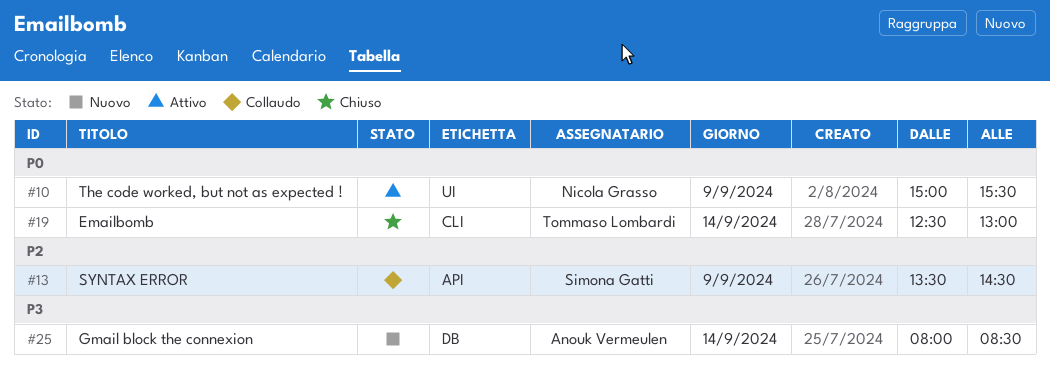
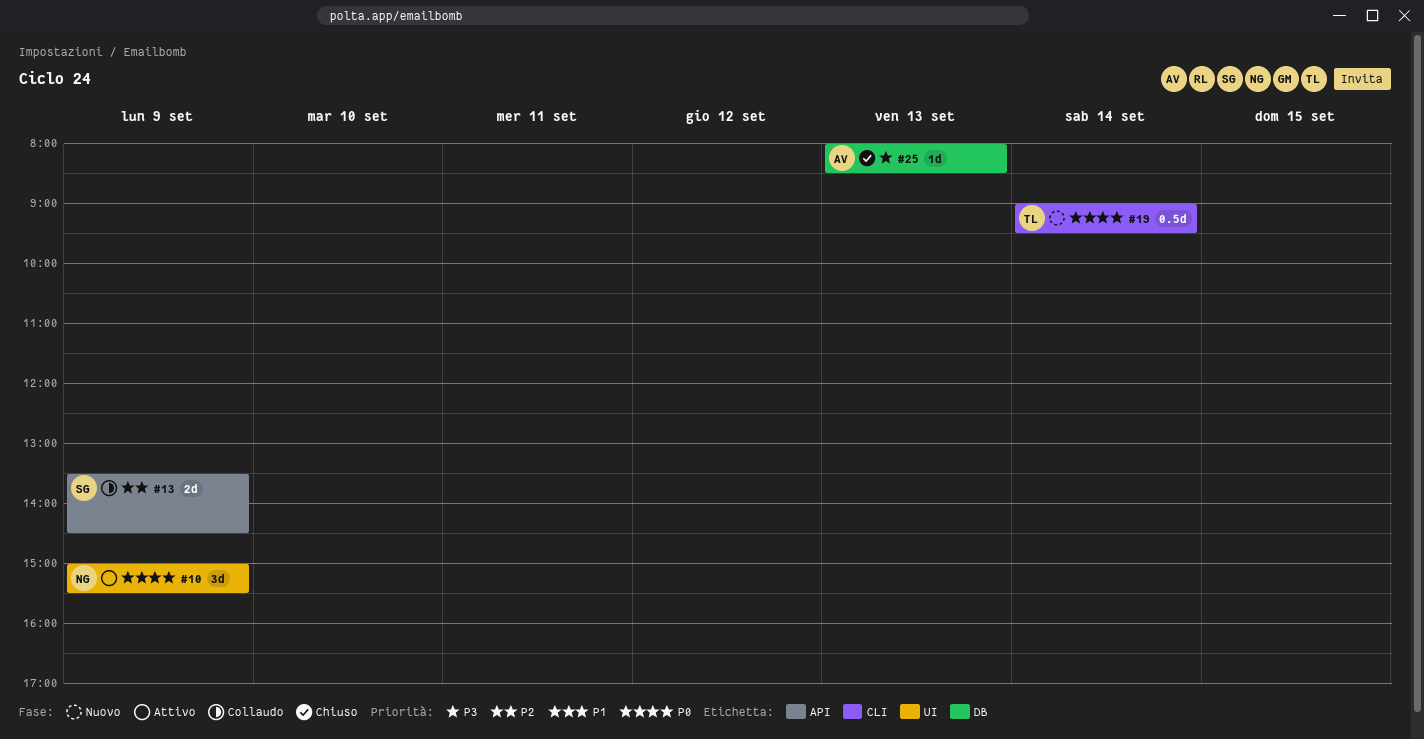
#19, status: Chiuso -> Nuovo
#19, begins: 12:30 -> 09:00
#19, ends: 13:00 -> 09:30
#25, status: Nuovo -> Chiuso
#25, day: Sep 14 -> Sep 13

